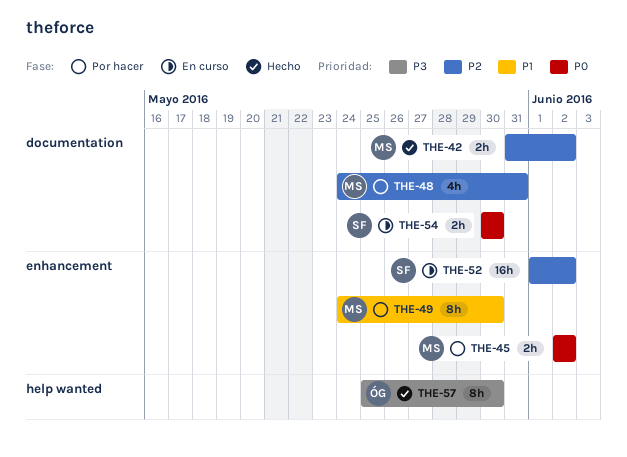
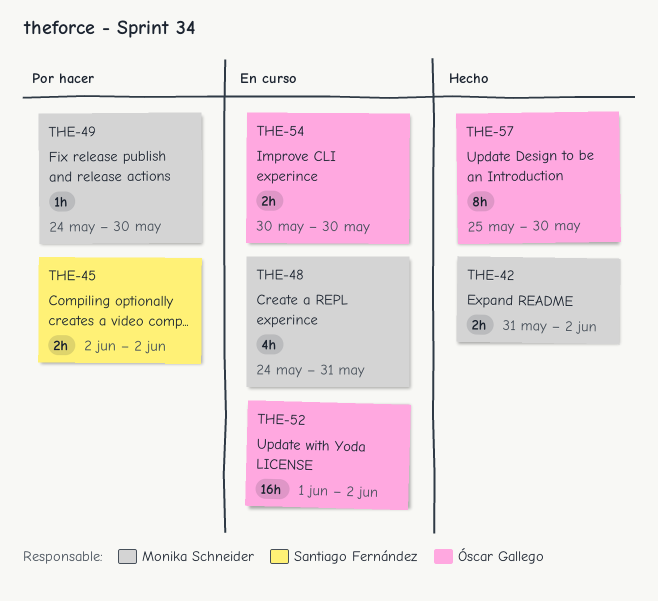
THE-45, owner: Monika Schneider -> Santiago Fernández
THE-48, status: Por hacer -> En curso
THE-49, estimate: 8h -> 1h
THE-52, owner: Santiago Fernández -> Óscar Gallego
THE-54, owner: Santiago Fernández -> Óscar Gallego

